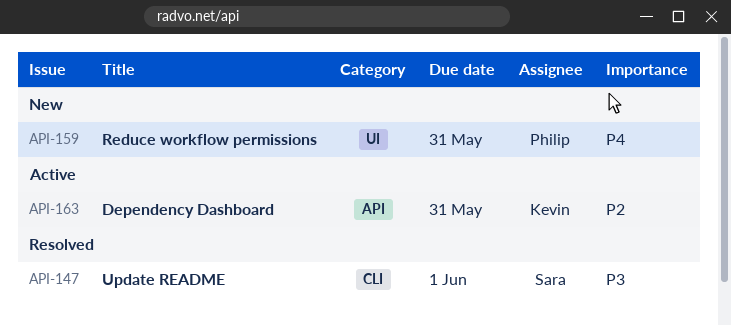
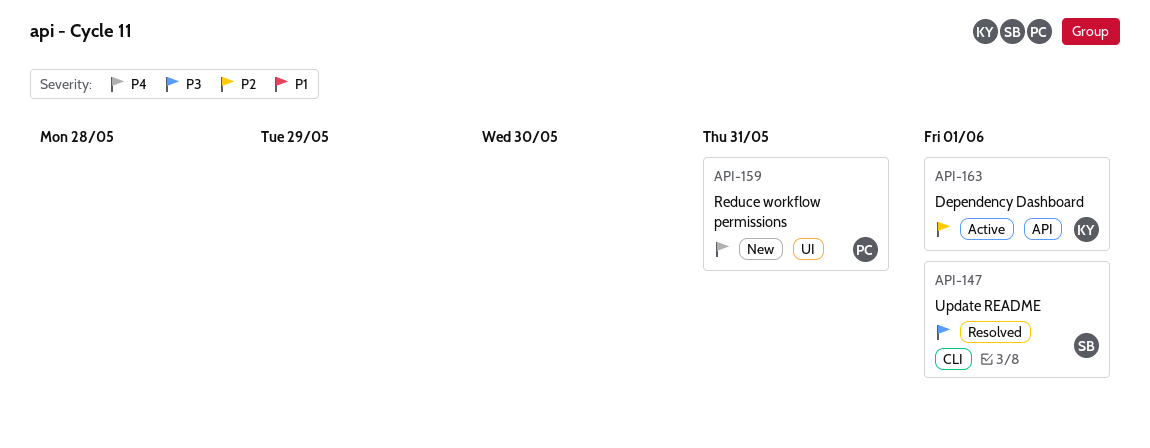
API-163, due: May 31 -> Jun 1

